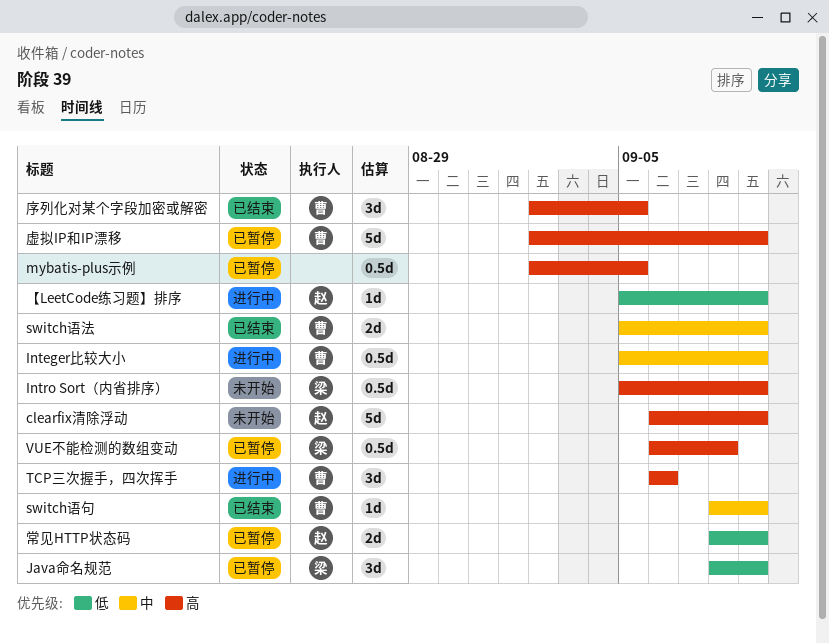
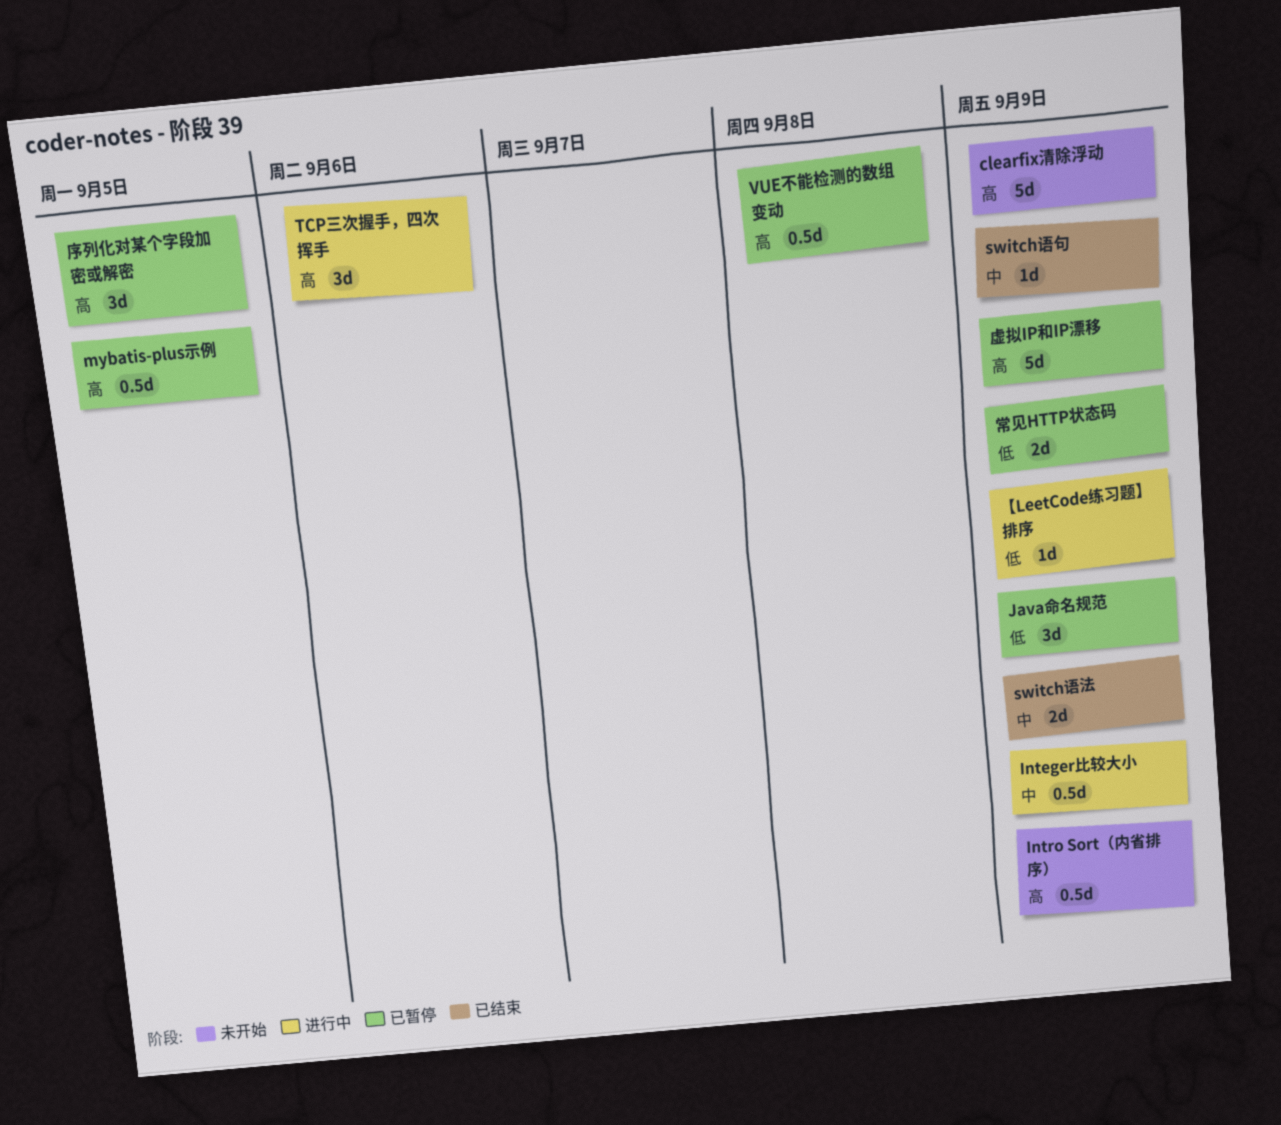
序列化对某个字段加密或解密, status: 已结束 -> 已暂停

